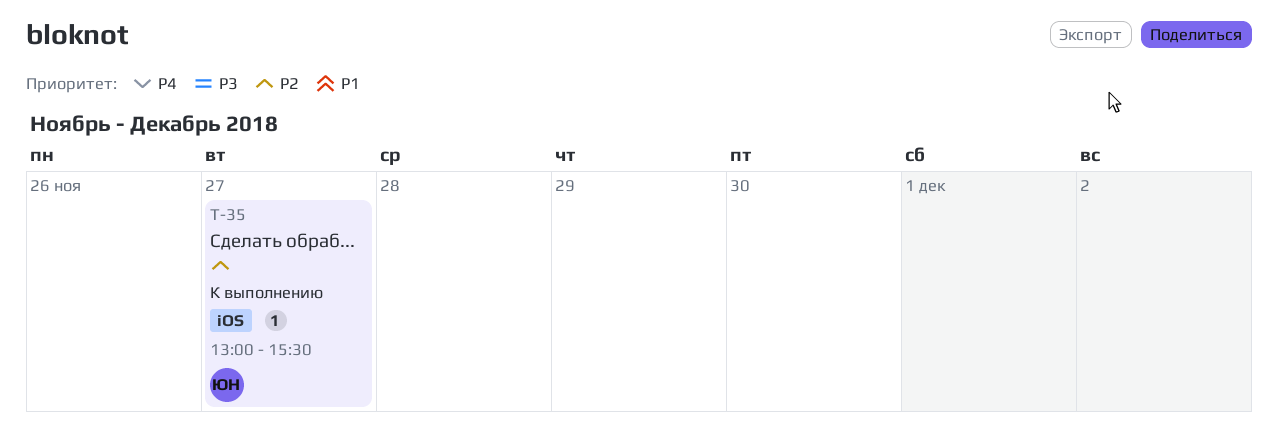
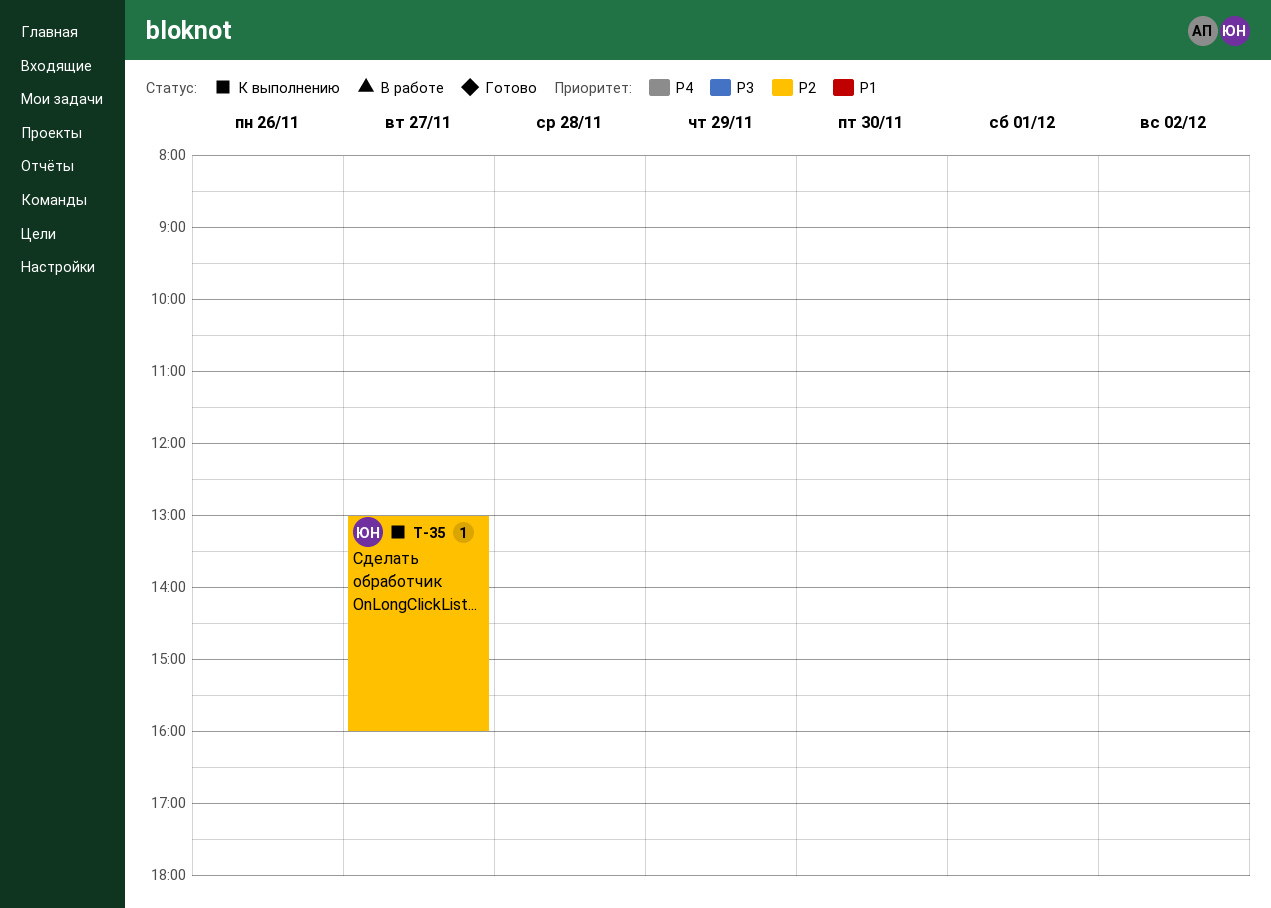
T-35, ends: 15:30 -> 16:00

